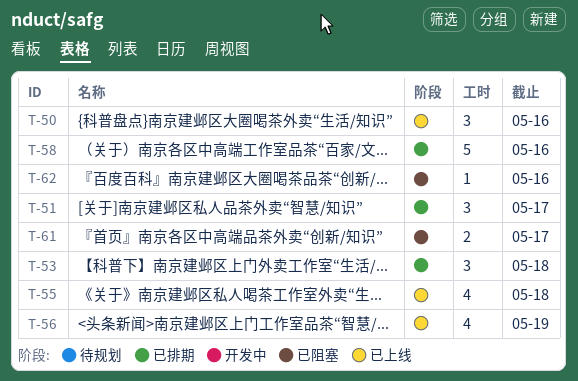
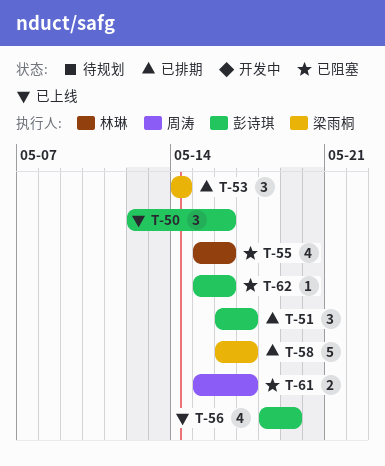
T-53, due: May 18 -> May 14
T-55, status: 已上线 -> 已阻塞
T-55, due: May 18 -> May 16
T-58, due: May 16 -> May 17

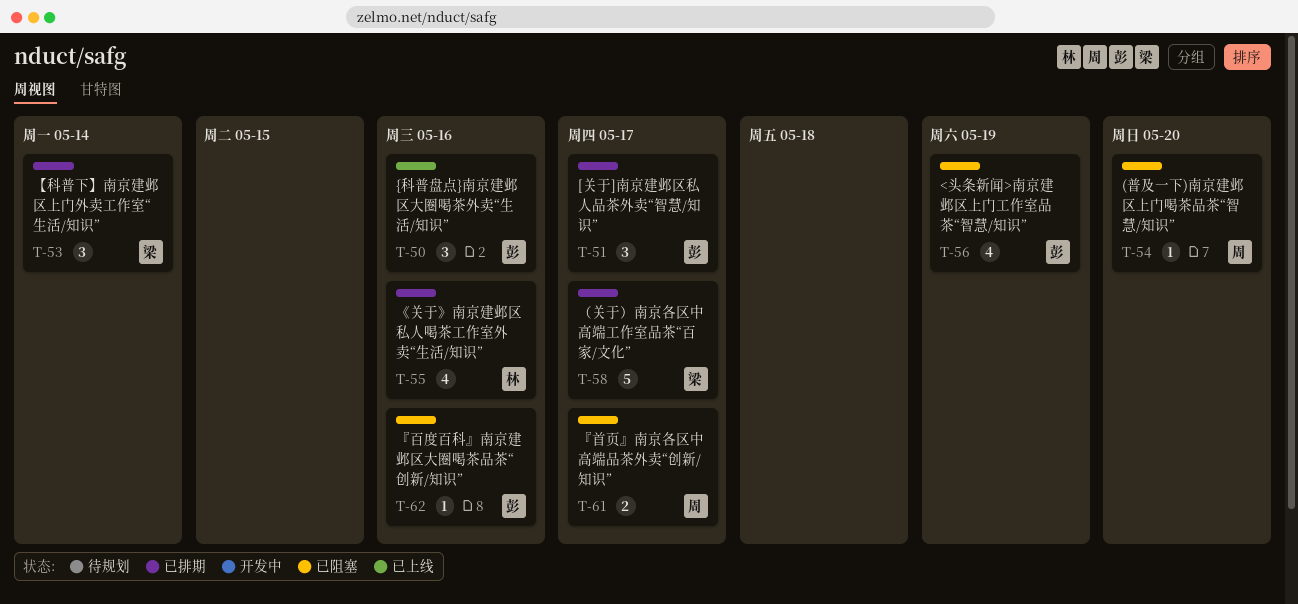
T-54: none -> present
T-55, status: 已阻塞 -> 已排期
T-56, status: 已上线 -> 已阻塞

